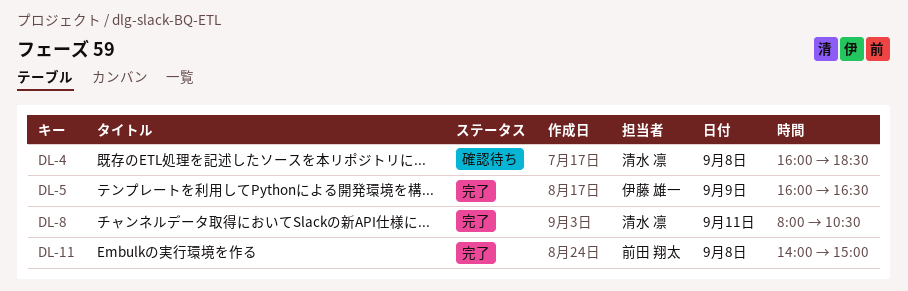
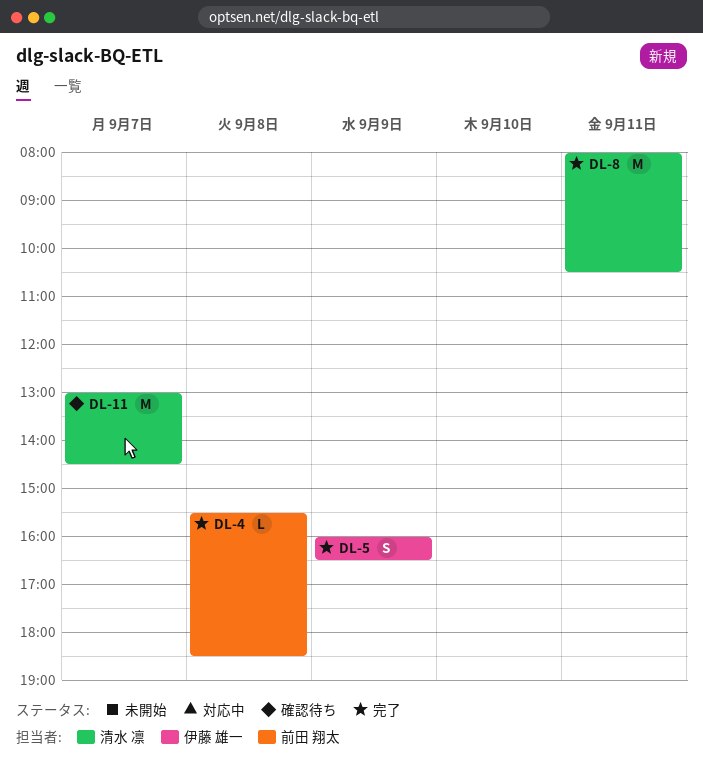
DL-4, status: 確認待ち -> 完了
DL-4, owner: 清水 凛 -> 前田 翔太
DL-4, begins: 16:00 -> 15:30
DL-11, status: 完了 -> 確認待ち
DL-11, owner: 前田 翔太 -> 清水 凛
DL-11, day: Sep 8 -> Sep 7
DL-11, begins: 14:00 -> 13:00
DL-11, ends: 15:00 -> 14:30

